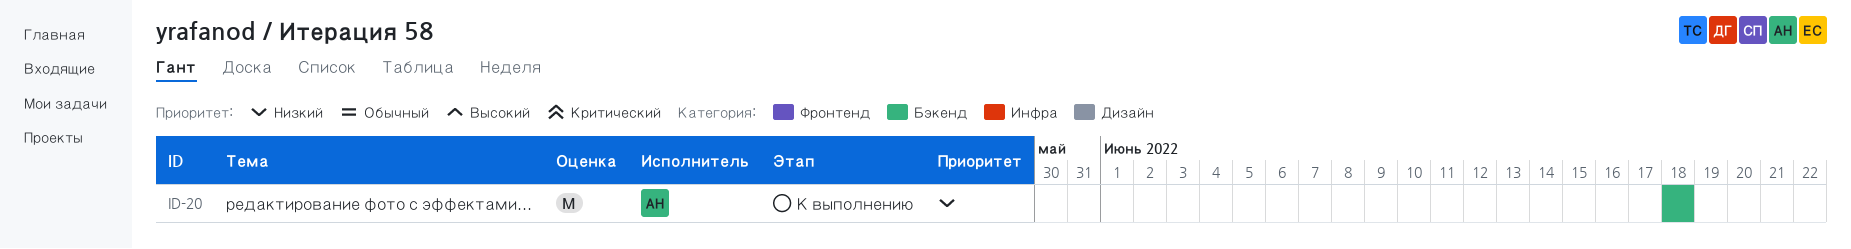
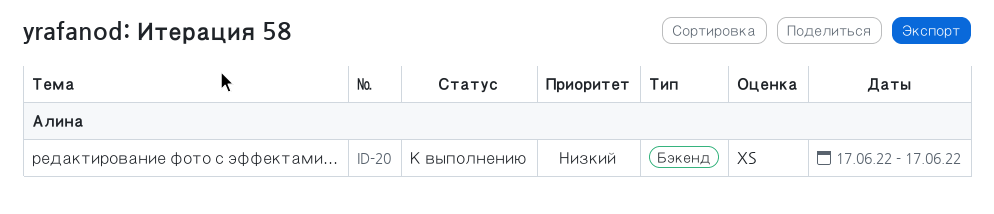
ID-20, estimate: M -> XS
ID-20, start: Jun 18 -> Jun 17
ID-20, due: Jun 18 -> Jun 17

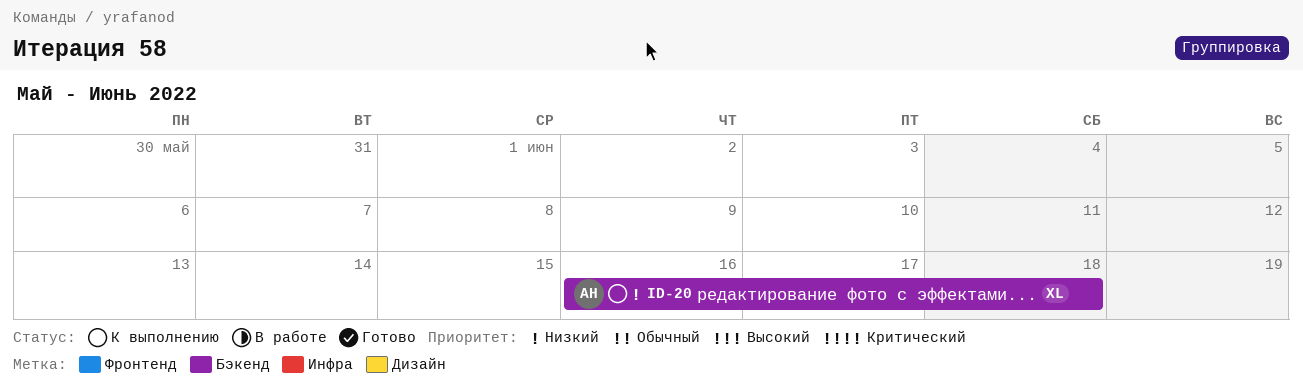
ID-20, estimate: XS -> XL
ID-20, start: Jun 17 -> Jun 16
ID-20, due: Jun 17 -> Jun 18

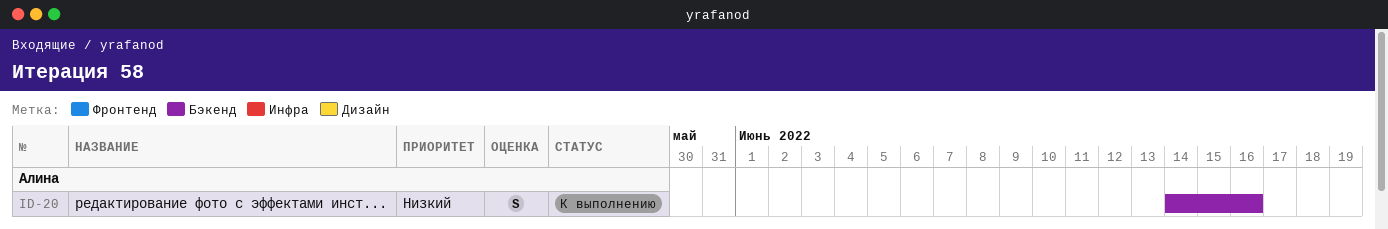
ID-20, estimate: XL -> S
ID-20, start: Jun 16 -> Jun 14
ID-20, due: Jun 18 -> Jun 16

